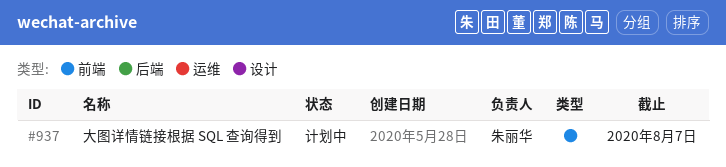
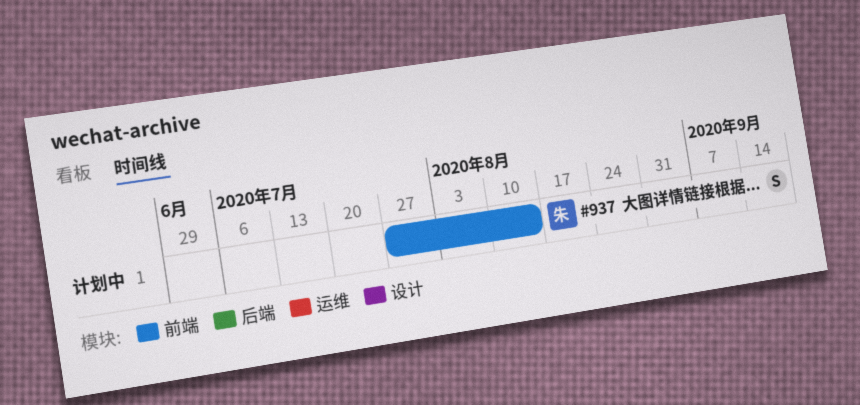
#937, due: Aug 7 -> Aug 14

